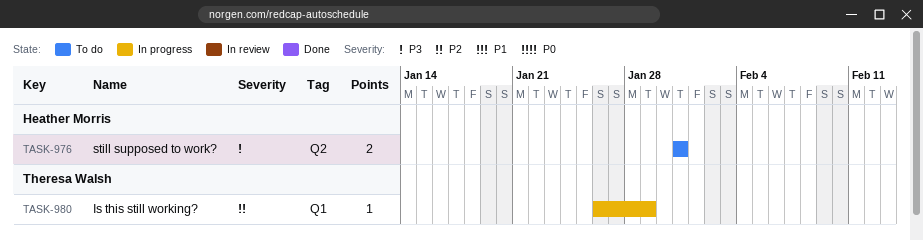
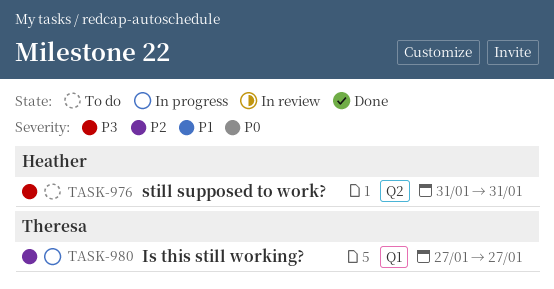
TASK-980, start: Jan 26 -> Jan 27
TASK-980, due: Jan 29 -> Jan 27

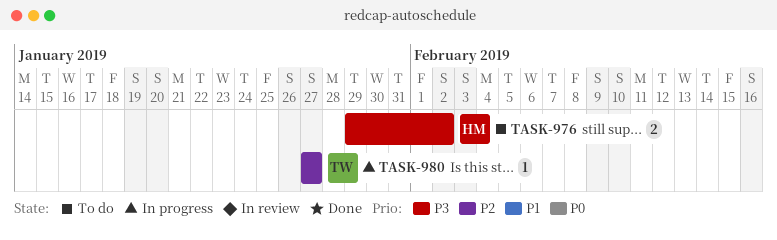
TASK-976, start: Jan 31 -> Jan 29
TASK-976, due: Jan 31 -> Feb 2

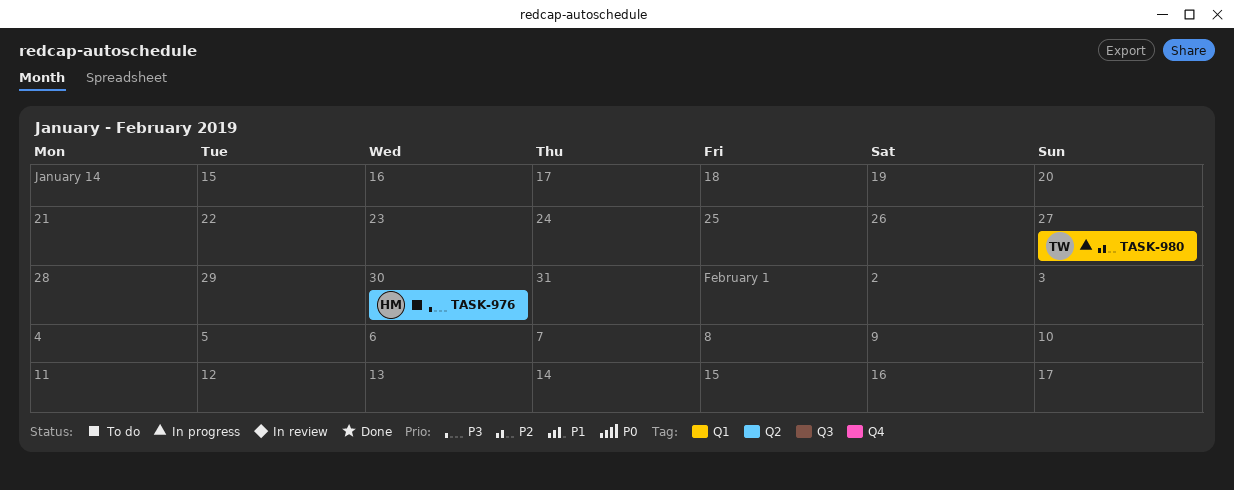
TASK-976, start: Jan 29 -> Jan 30
TASK-976, due: Feb 2 -> Jan 30

